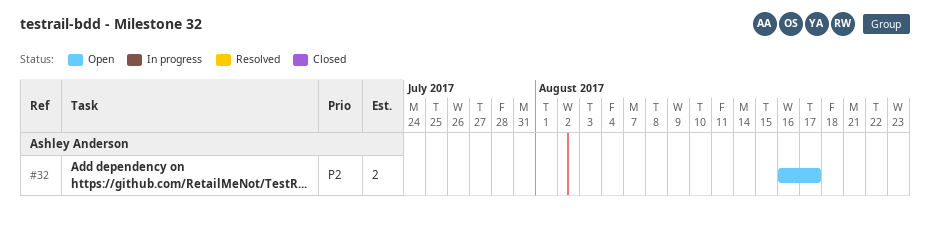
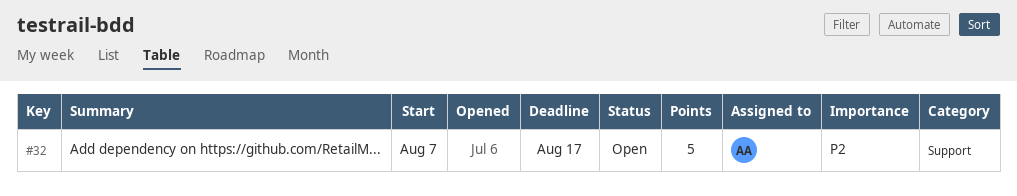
#32, estimate: 2 -> 5
#32, start: Aug 16 -> Aug 7

